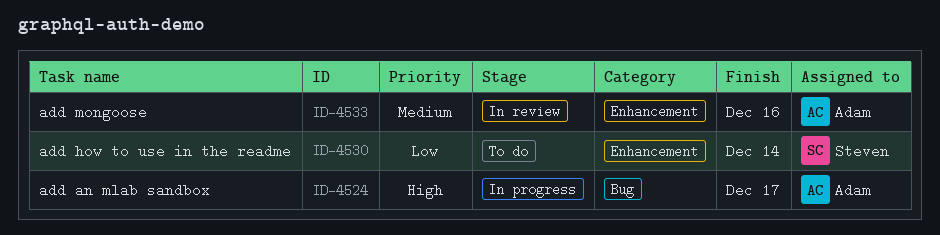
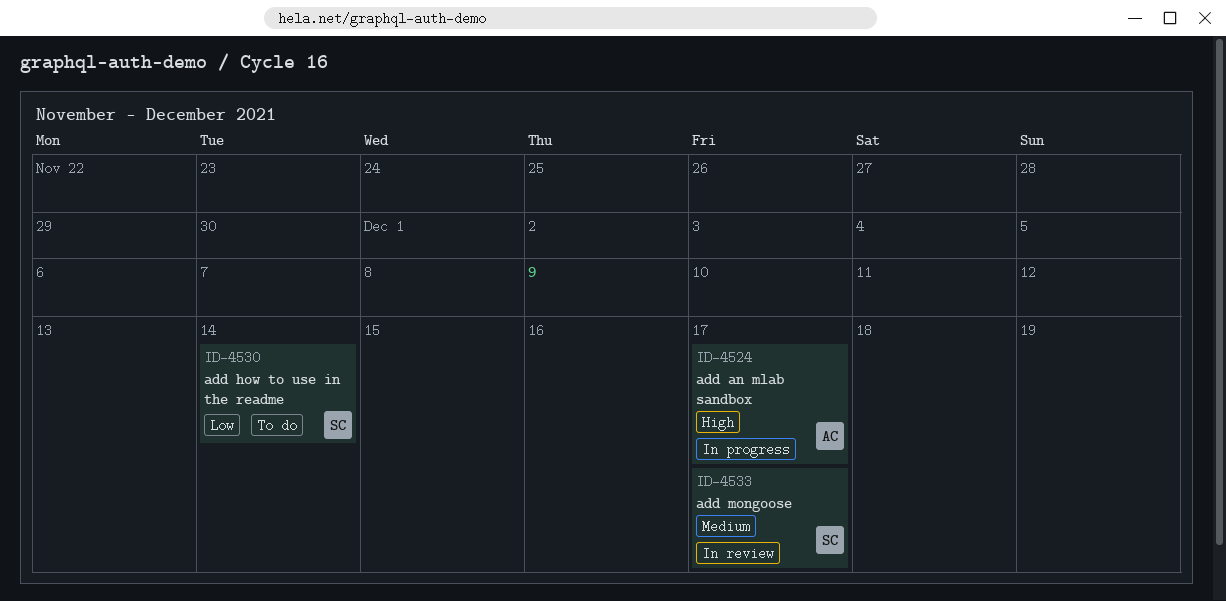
ID-4533, owner: Adam -> Steven
ID-4533, due: Dec 16 -> Dec 17

